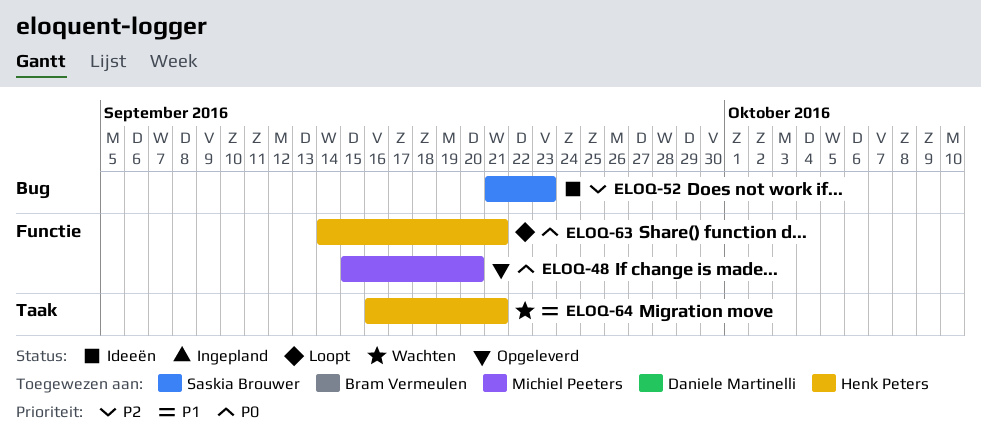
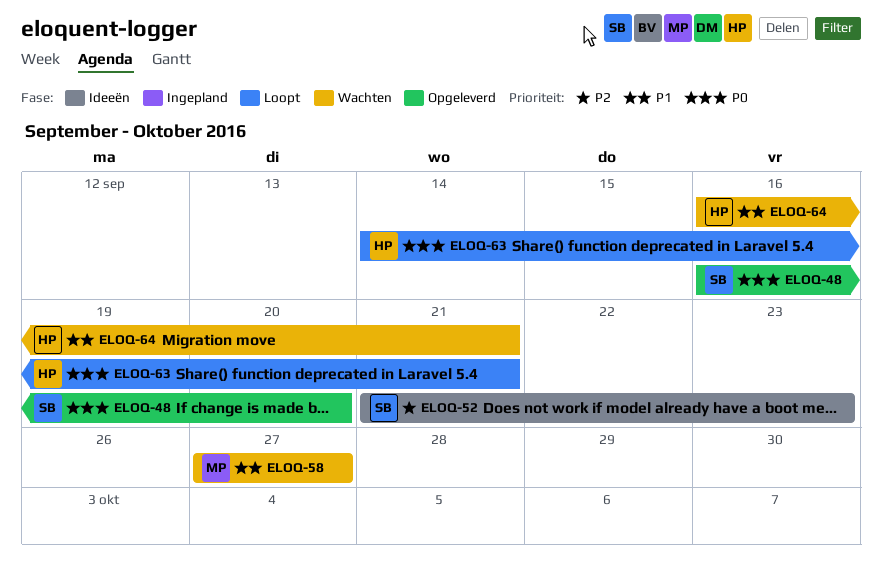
ELOQ-48, owner: Michiel Peeters -> Saskia Brouwer
ELOQ-48, start: Sep 15 -> Sep 16
ELOQ-58: none -> present

